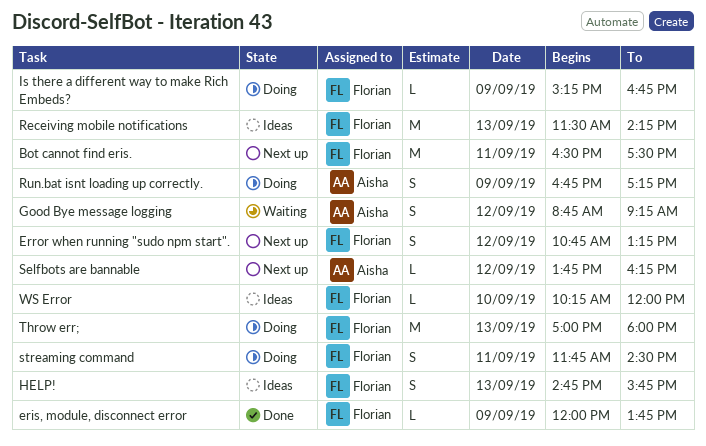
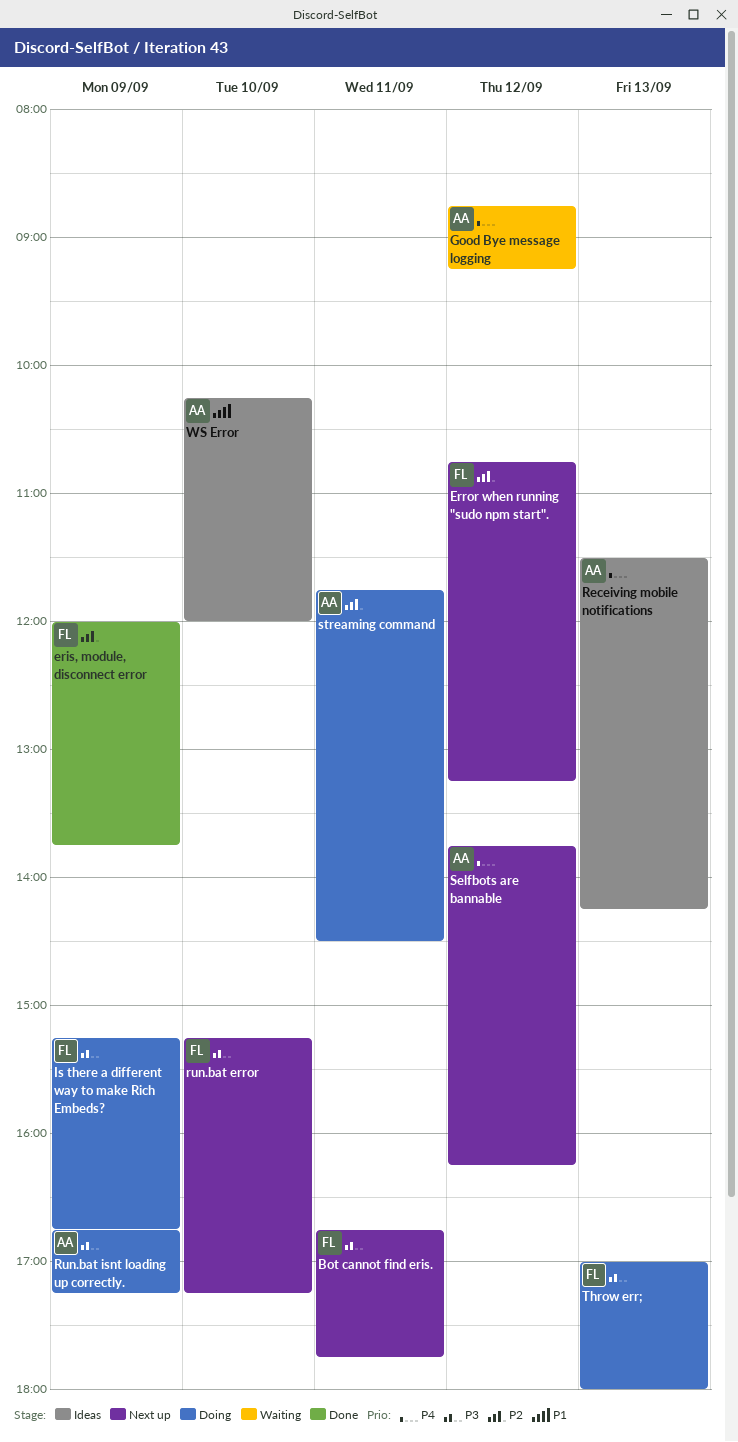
Bot cannot find eris., begins: 16:30 -> 16:45
Bot cannot find eris., ends: 17:30 -> 17:45
HELP!: present -> none
Receiving mobile notifications, owner: Florian -> Aisha
run.bat error: none -> present
streaming command, owner: Florian -> Aisha
WS Error, owner: Florian -> Aisha

